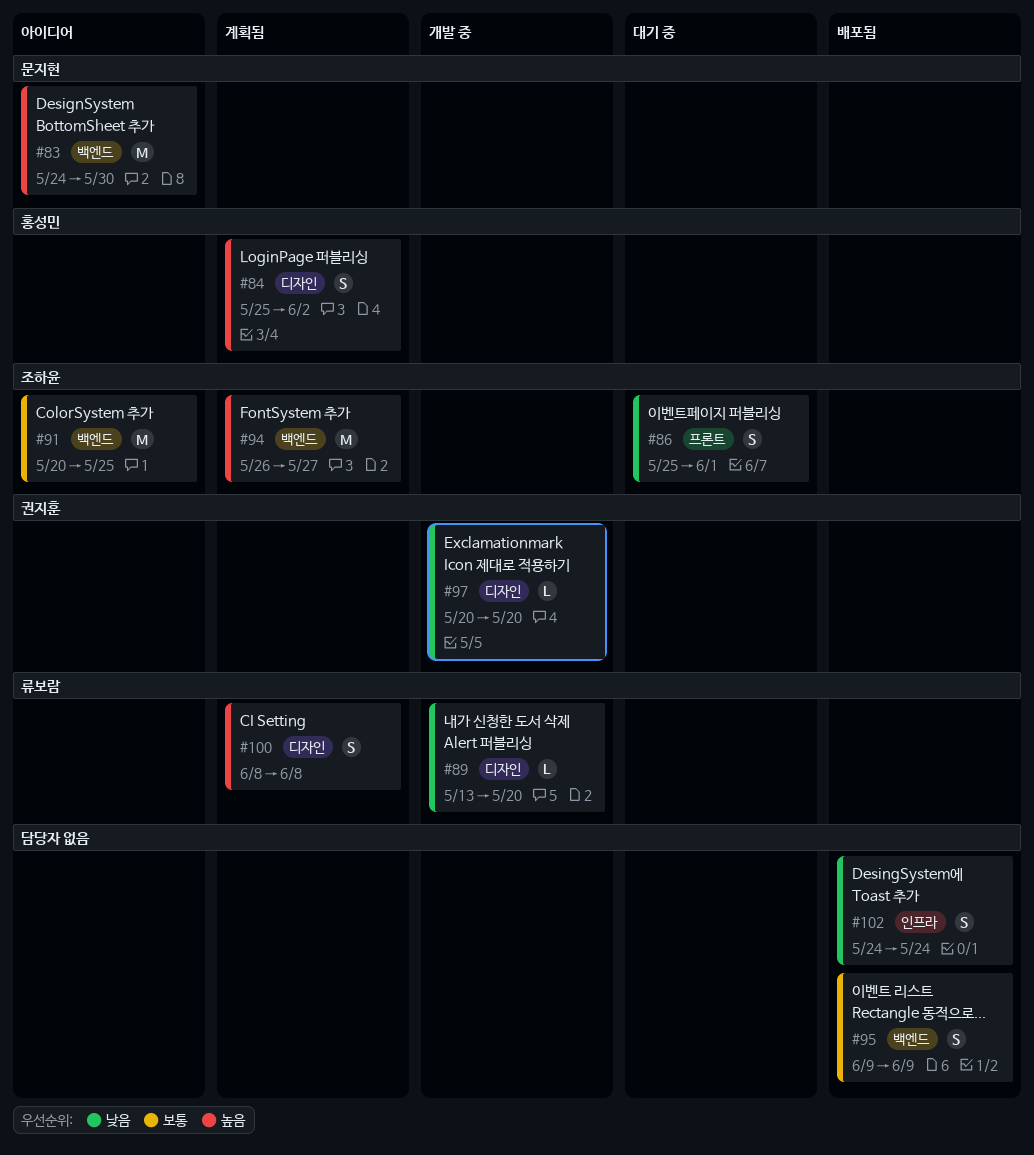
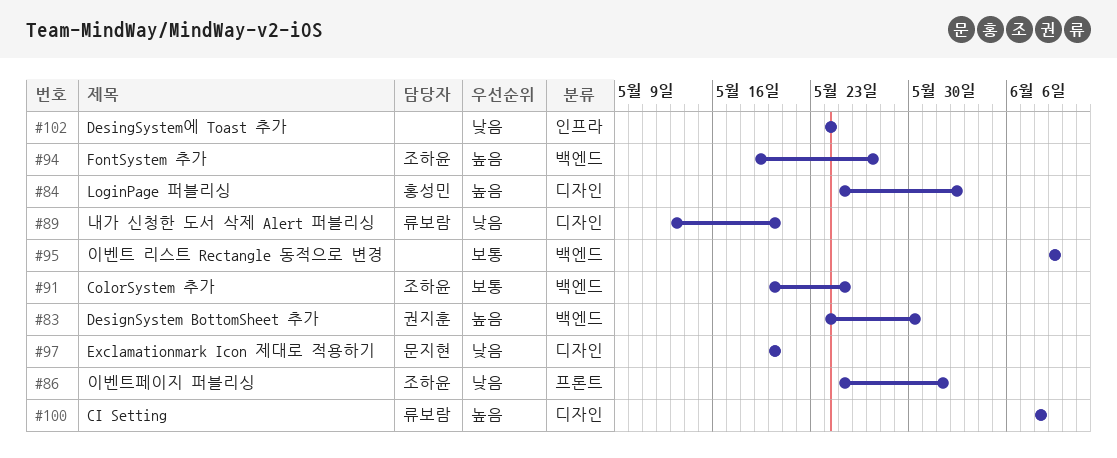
#83, owner: 문지현 -> 권지훈
#94, start: May 26 -> May 19
#97, owner: 권지훈 -> 문지현

